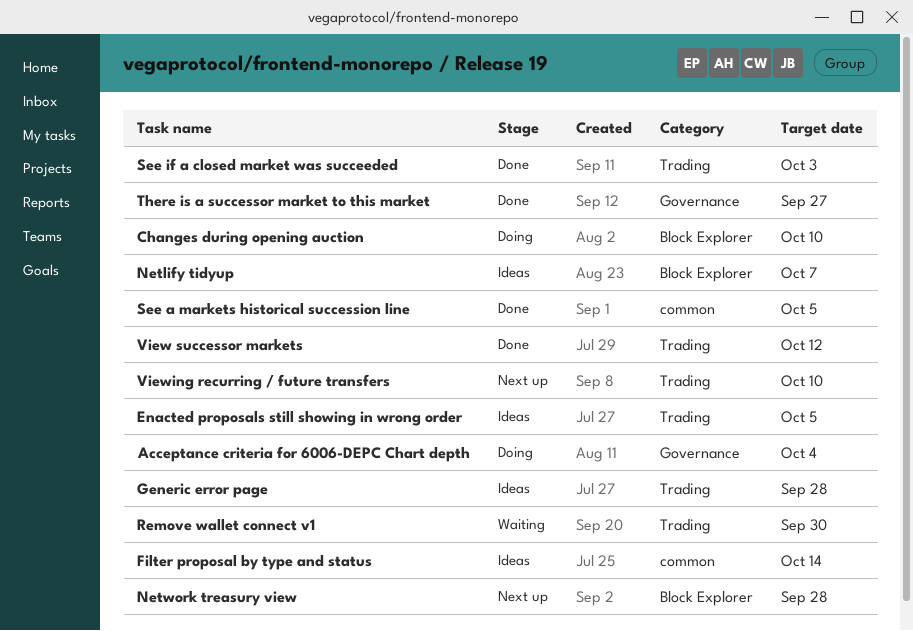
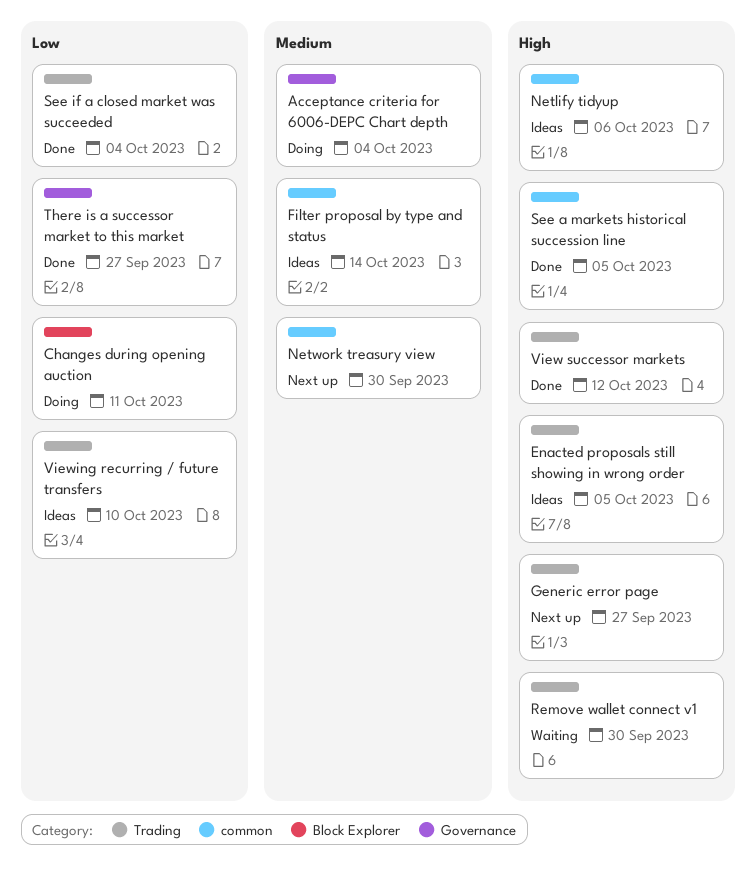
Changes during opening auction, due: Oct 10 -> Oct 11
Generic error page, status: Ideas -> Next up
Generic error page, due: Sep 28 -> Sep 27
Netlify tidyup, label: Block Explorer -> common
Netlify tidyup, due: Oct 7 -> Oct 6
Network treasury view, label: Block Explorer -> common
Network treasury view, due: Sep 28 -> Sep 30
See if a closed market was succeeded, due: Oct 3 -> Oct 4
Viewing recurring / future transfers, status: Next up -> Ideas

